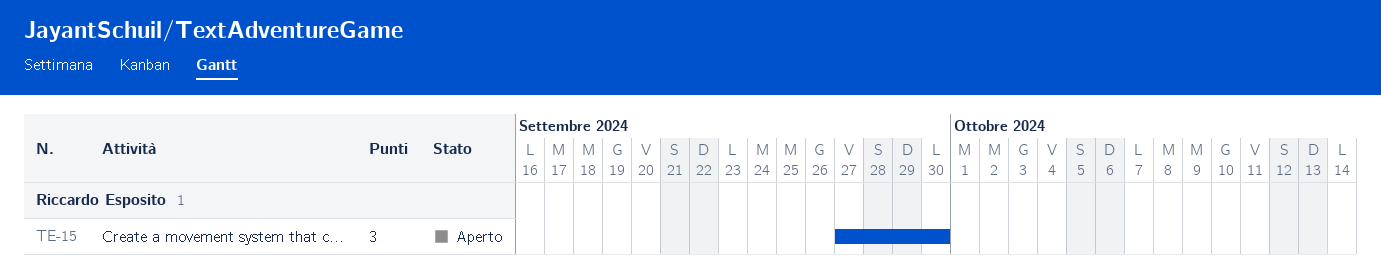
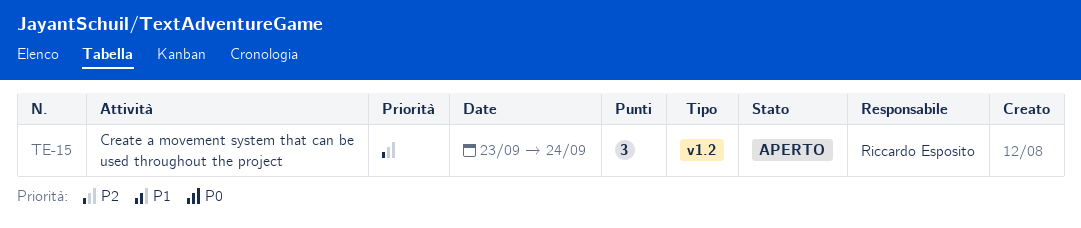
TE-15, start: Sep 27 -> Sep 23
TE-15, due: Sep 30 -> Sep 24

